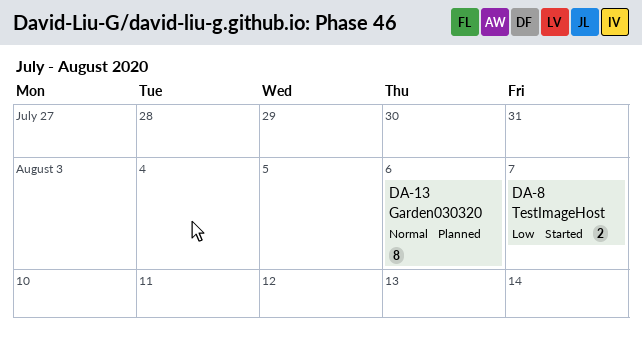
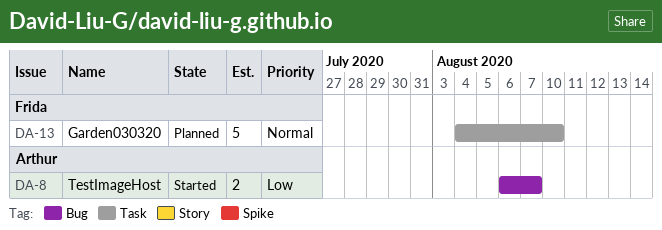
DA-13, estimate: 8 -> 5
DA-13, due: Aug 6 -> Aug 10

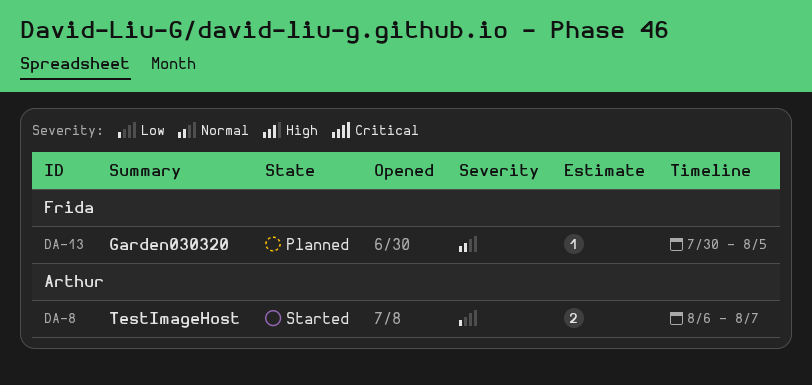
DA-13, estimate: 5 -> 1
DA-13, start: Aug 4 -> Jul 30
DA-13, due: Aug 10 -> Aug 5

